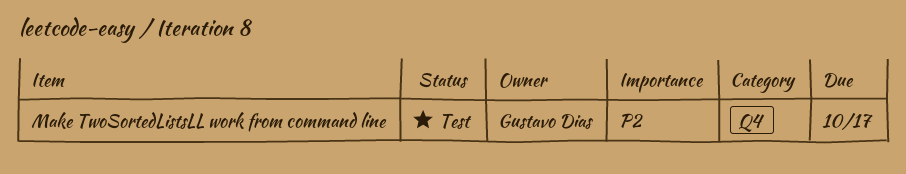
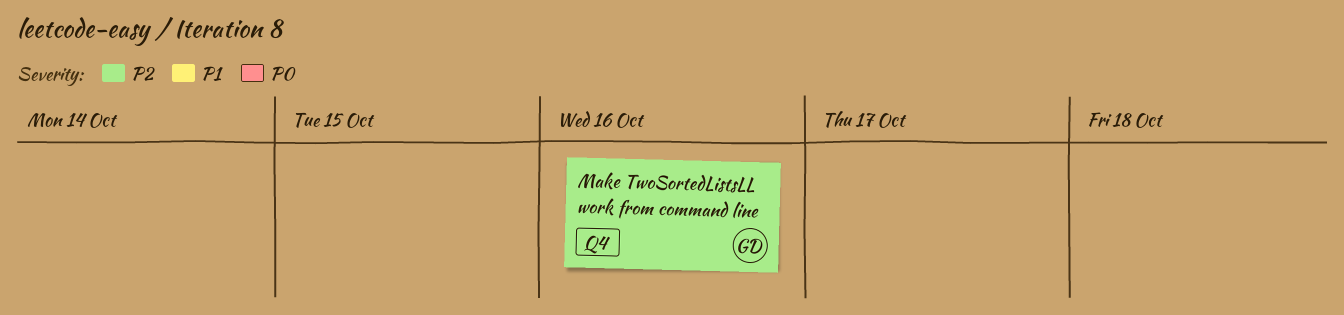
Make TwoSortedListsLL work from command line, due: Oct 17 -> Oct 16

